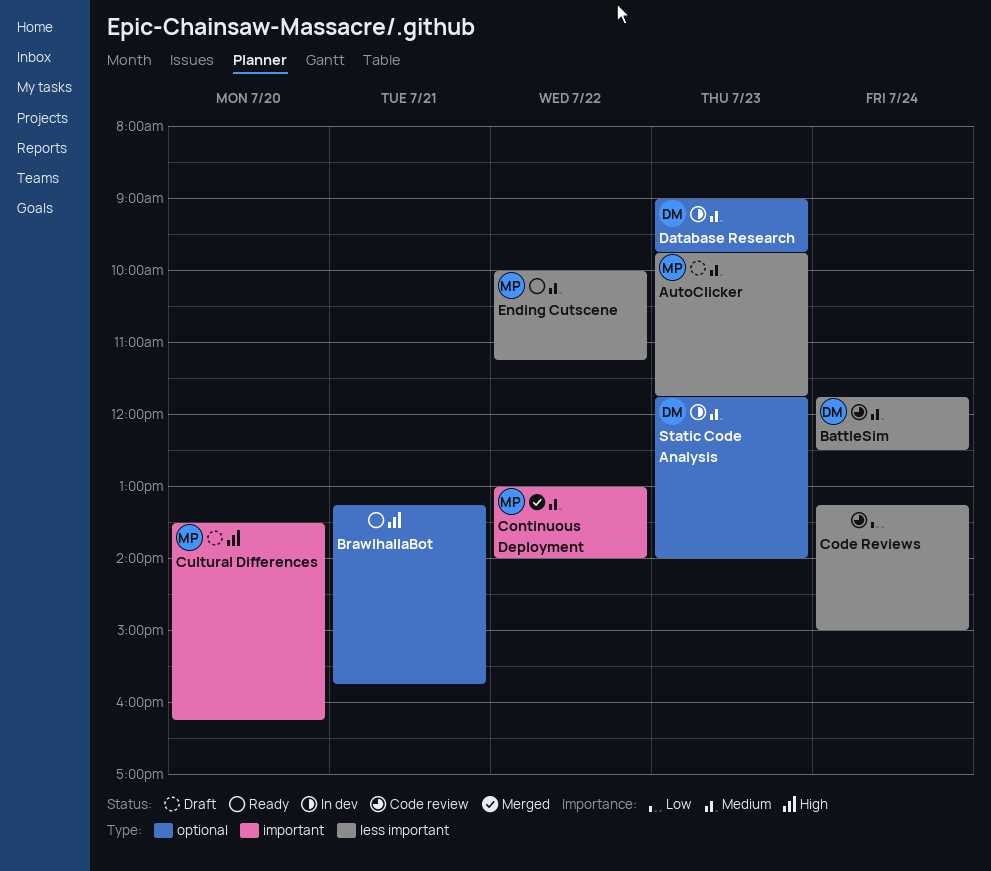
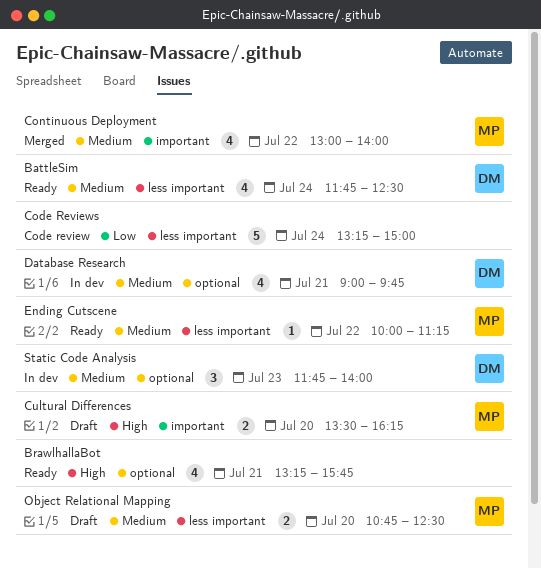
AutoClicker: present -> none
BattleSim, status: Code review -> Ready
Database Research, day: Jul 23 -> Jul 21
Object Relational Mapping: none -> present

